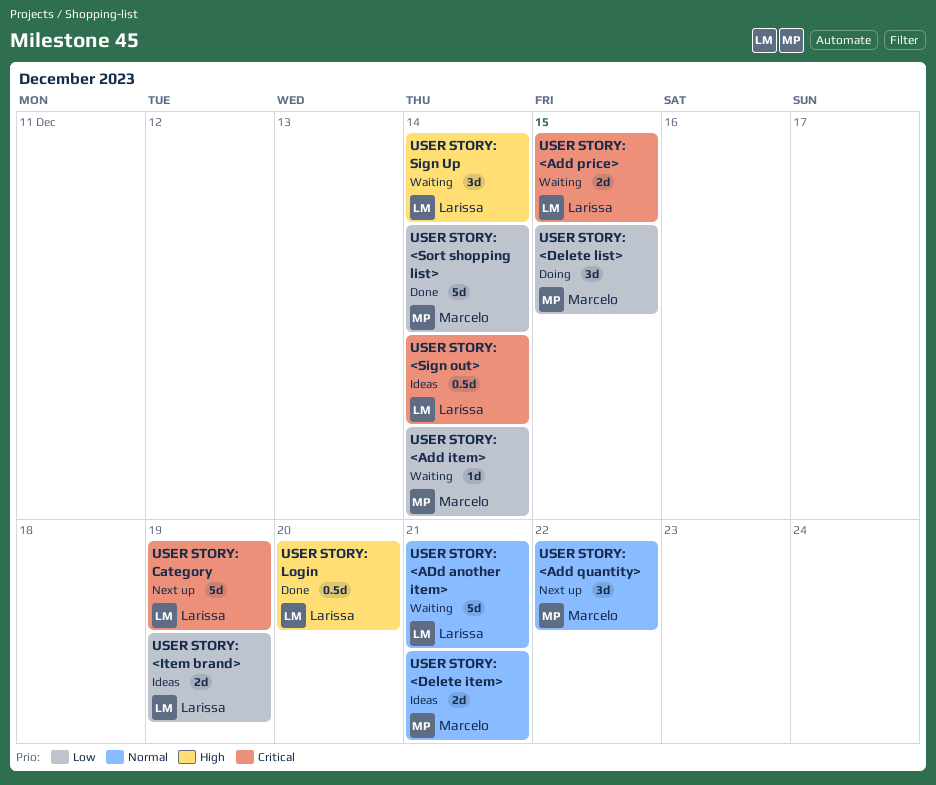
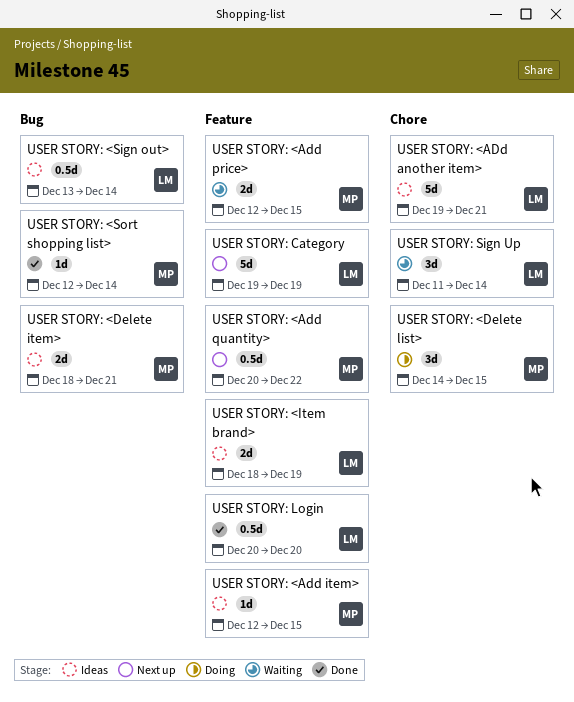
USER STORY: <ADd another item>, status: Waiting -> Ideas
USER STORY: <Add item>, status: Waiting -> Ideas
USER STORY: <Add item>, due: Dec 14 -> Dec 15
USER STORY: <Add price>, owner: Larissa -> Marcelo
USER STORY: <Add quantity>, estimate: 3d -> 0.5d
USER STORY: <Sort shopping list>, estimate: 5d -> 1d

